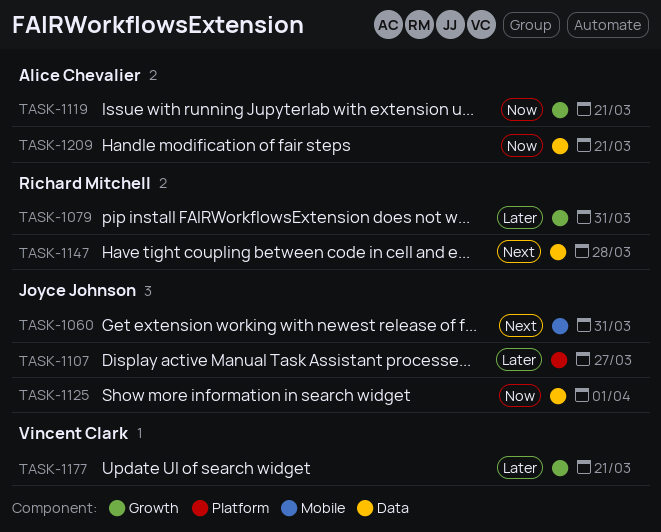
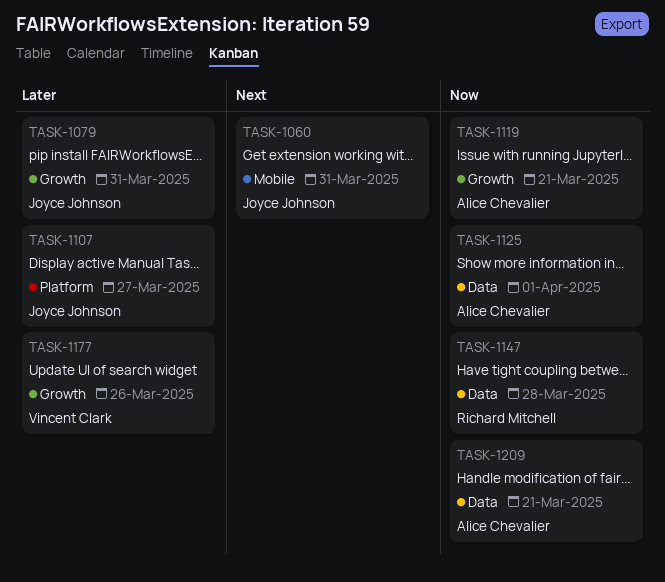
TASK-1079, owner: Richard Mitchell -> Joyce Johnson
TASK-1125, owner: Joyce Johnson -> Alice Chevalier
TASK-1147, priority: Next -> Now
TASK-1177, due: Mar 21 -> Mar 26

